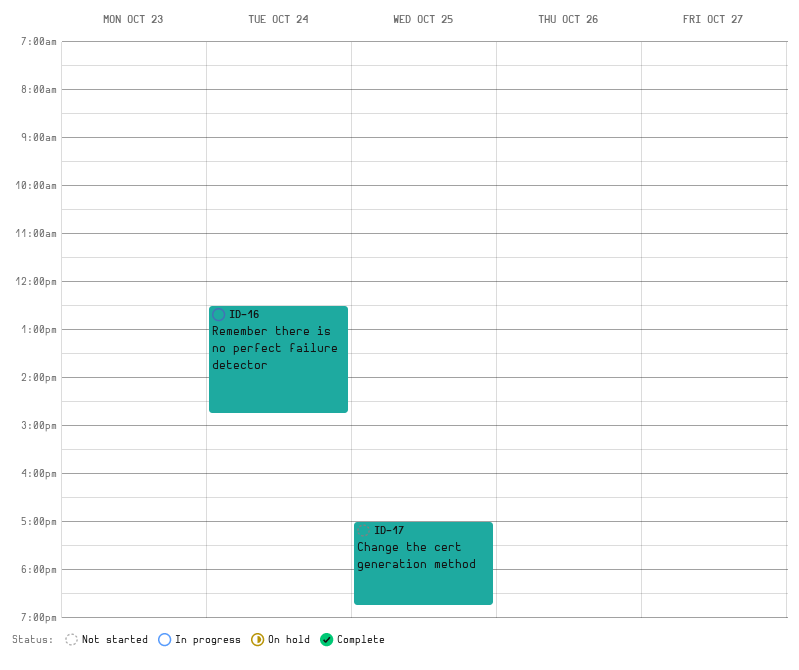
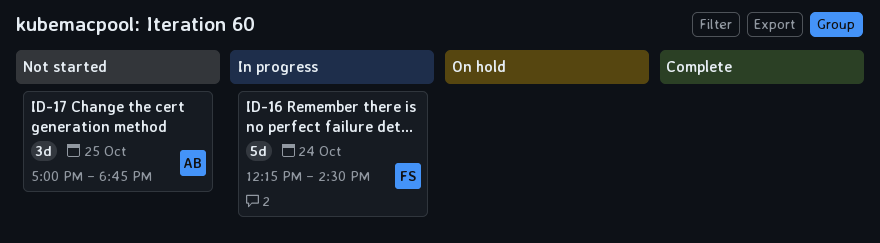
ID-16, begins: 12:30 -> 12:15
ID-16, ends: 14:45 -> 14:30

